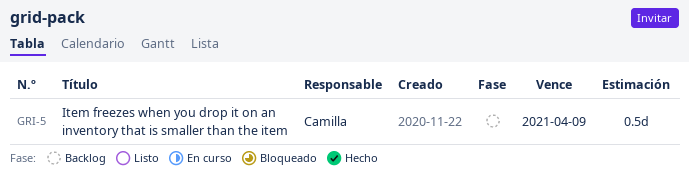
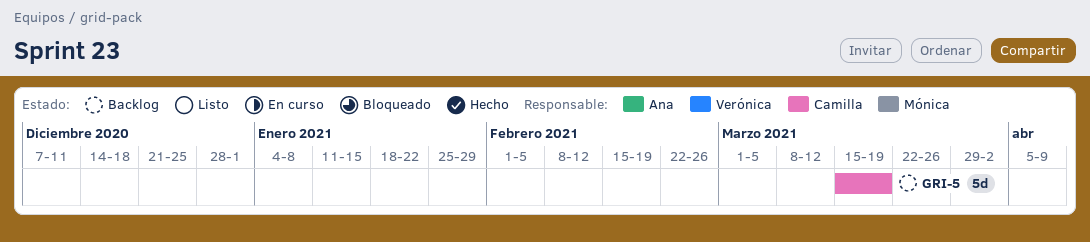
GRI-5, estimate: 0.5d -> 5d
GRI-5, due: Apr 9 -> Mar 19

